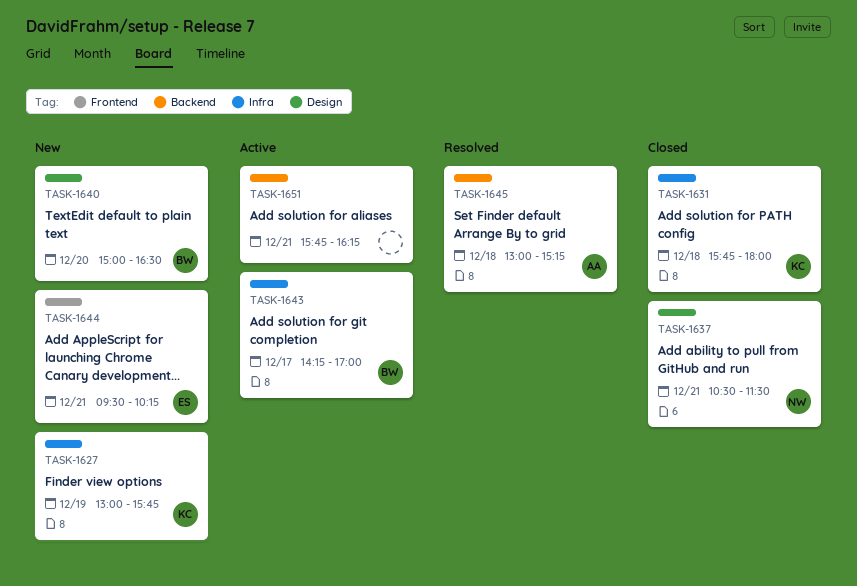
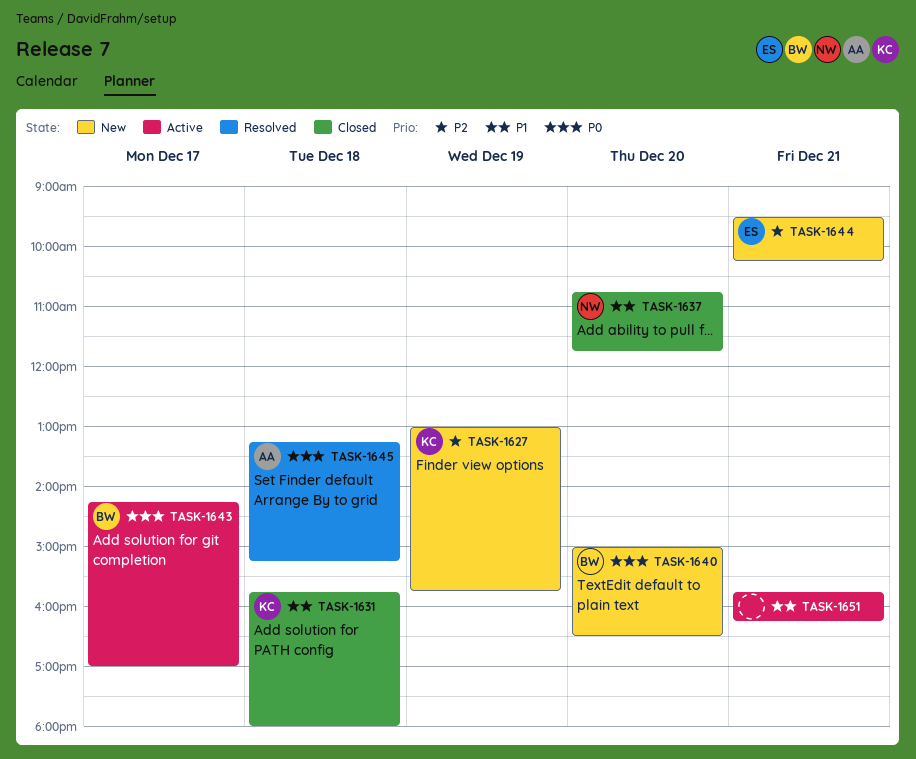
TASK-1637, day: Dec 21 -> Dec 20
TASK-1637, begins: 10:30 -> 10:45
TASK-1637, ends: 11:30 -> 11:45
TASK-1645, begins: 13:00 -> 13:15

